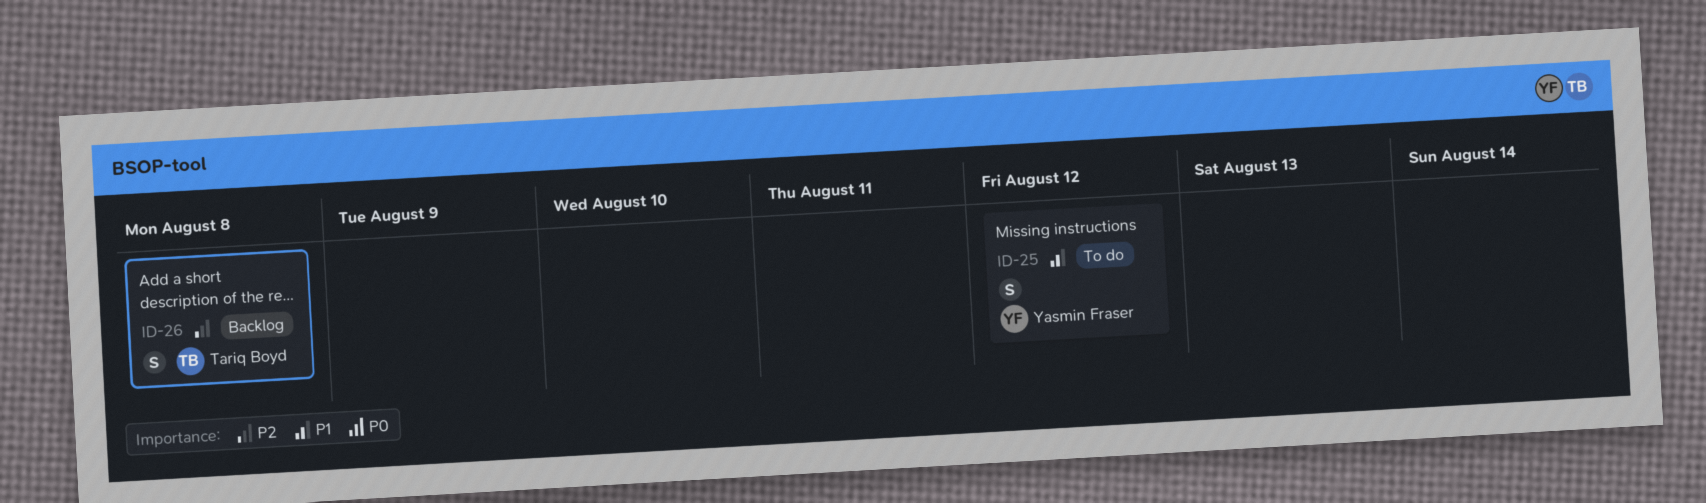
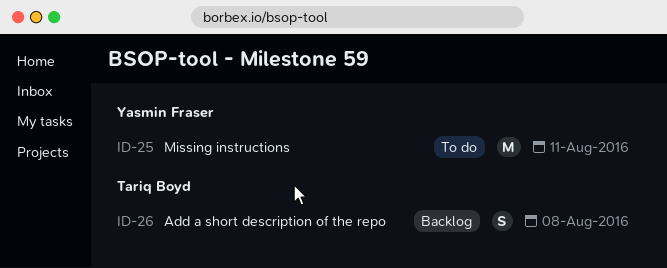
ID-25, estimate: S -> M
ID-25, due: Aug 12 -> Aug 11

